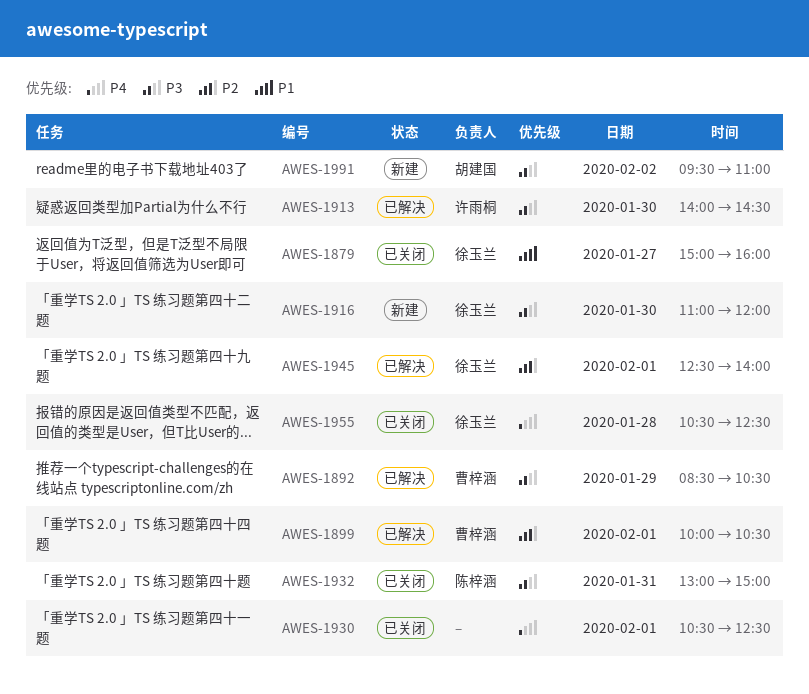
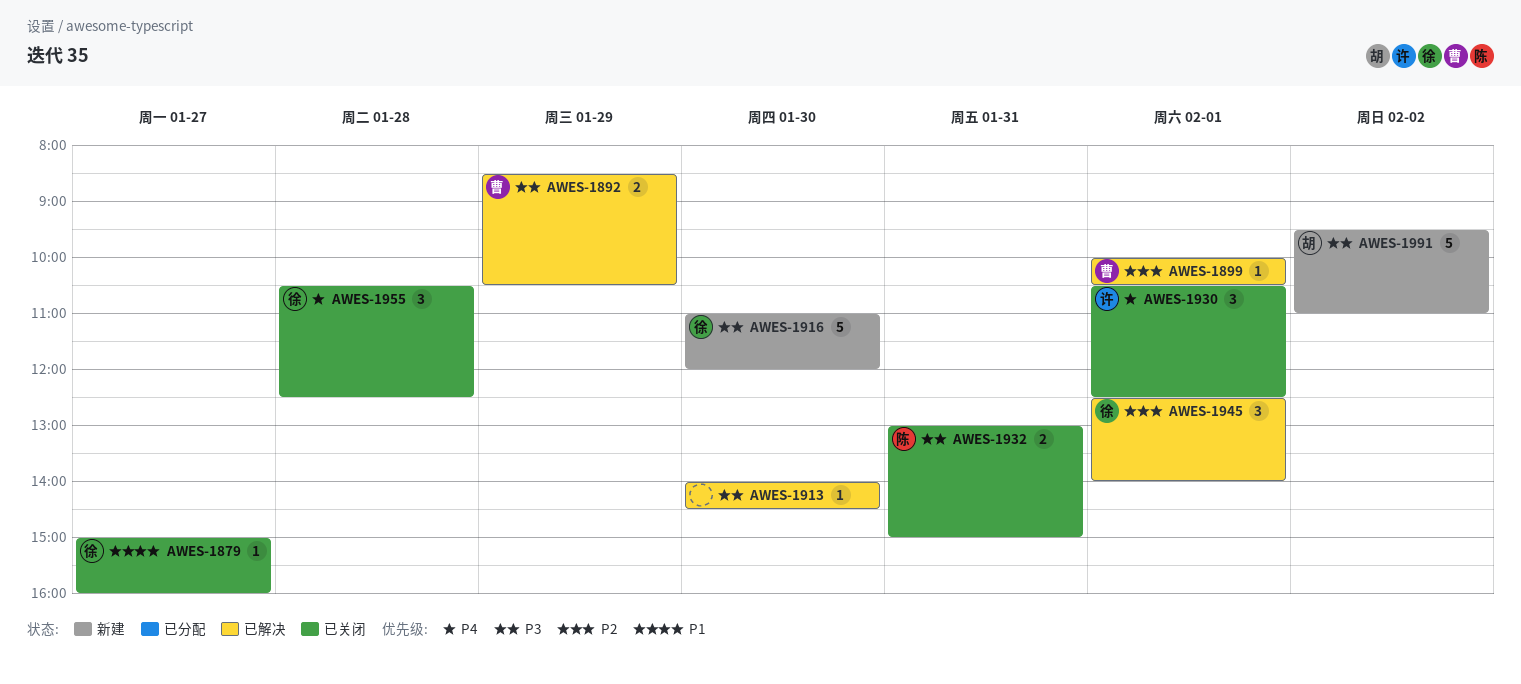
AWES-1913, owner: 许雨桐 -> none
AWES-1930, owner: none -> 许雨桐

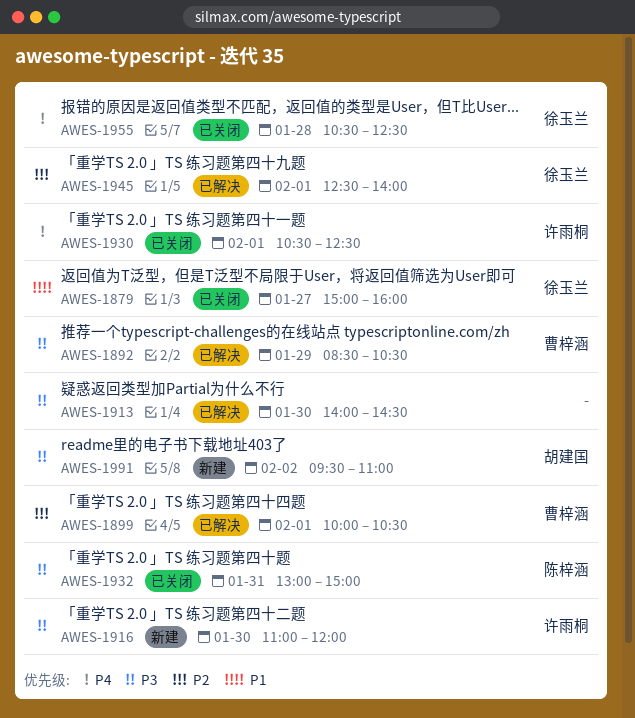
AWES-1916, owner: 徐玉兰 -> 许雨桐

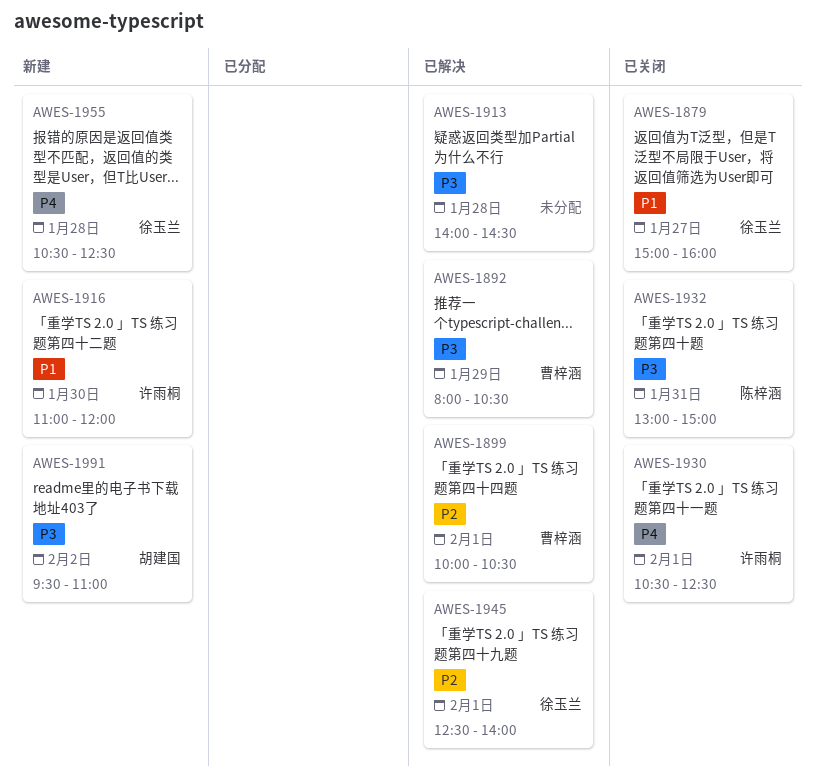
AWES-1892, begins: 08:30 -> 08:00
AWES-1913, day: Jan 30 -> Jan 28
AWES-1916, priority: P3 -> P1
AWES-1955, status: 已关闭 -> 新建

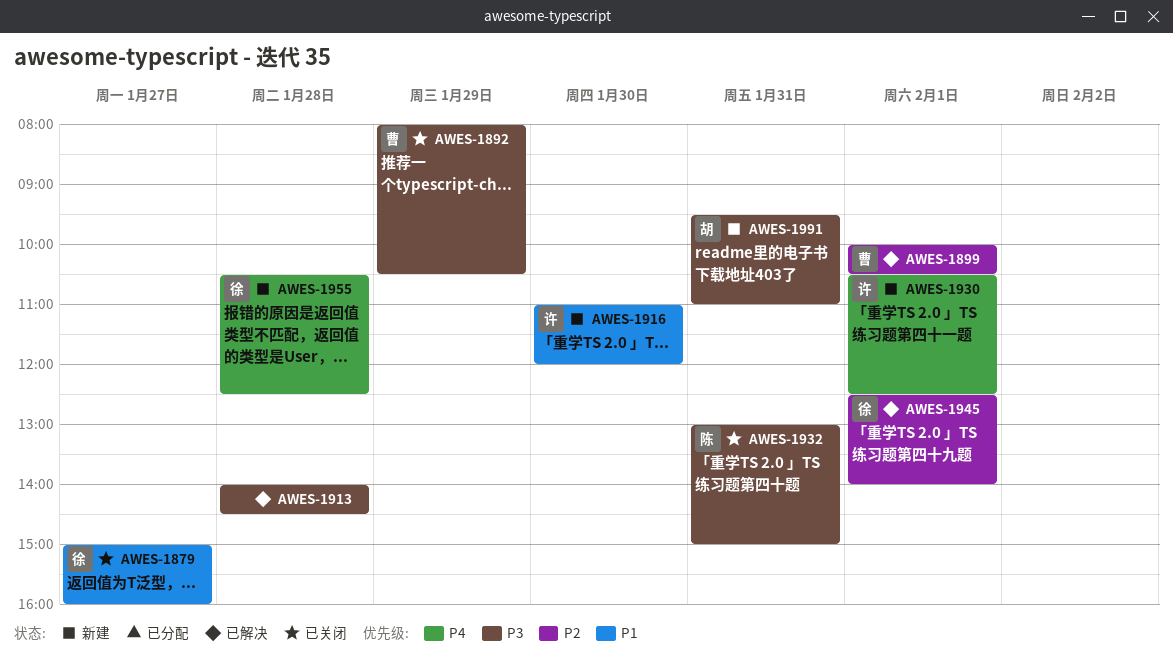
AWES-1892, status: 已解决 -> 已关闭
AWES-1930, status: 已关闭 -> 新建
AWES-1991, day: Feb 2 -> Jan 31

